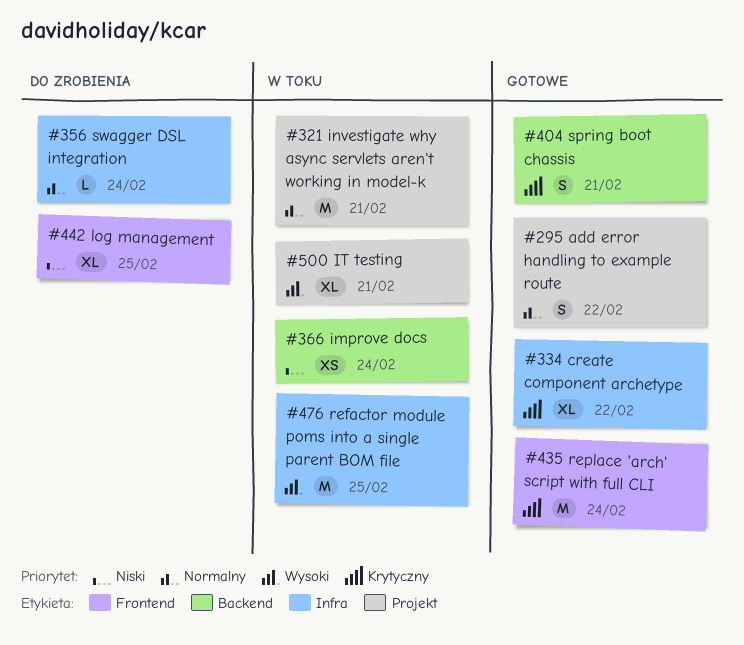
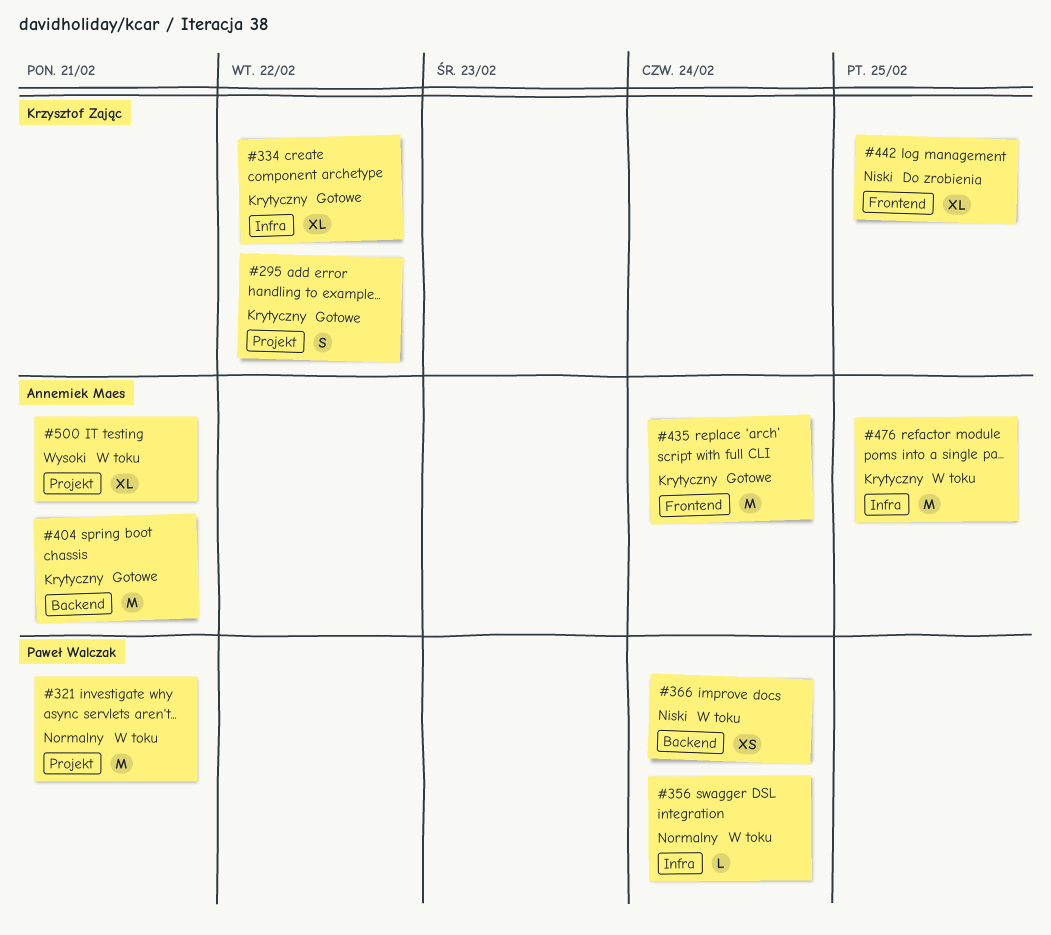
#295, priority: Normalny -> Krytyczny
#356, status: Do zrobienia -> W toku
#404, estimate: S -> M
#476, priority: Wysoki -> Krytyczny

